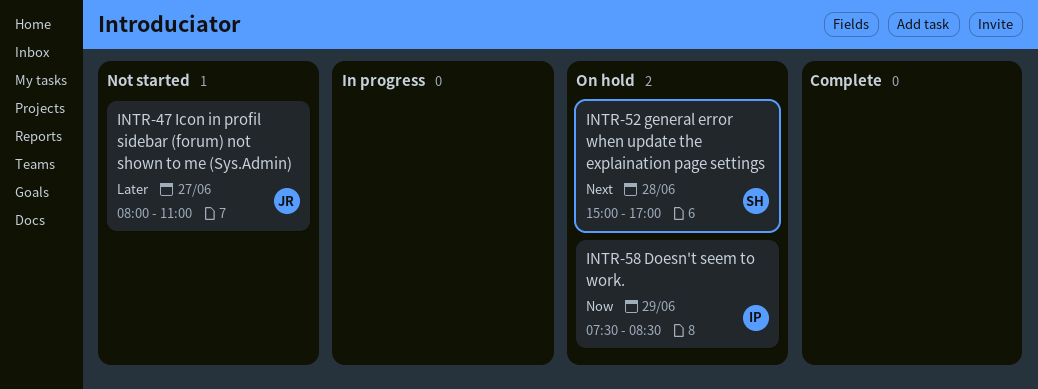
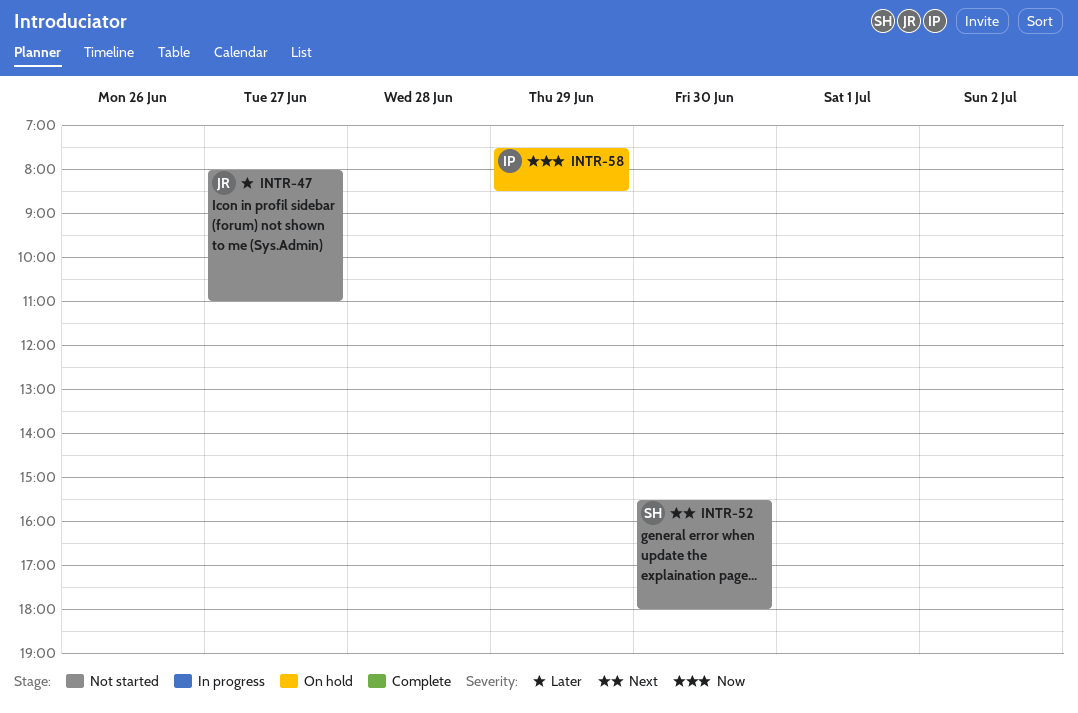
INTR-52, status: On hold -> Not started
INTR-52, day: Jun 28 -> Jun 30
INTR-52, begins: 15:00 -> 15:30
INTR-52, ends: 17:00 -> 18:00

